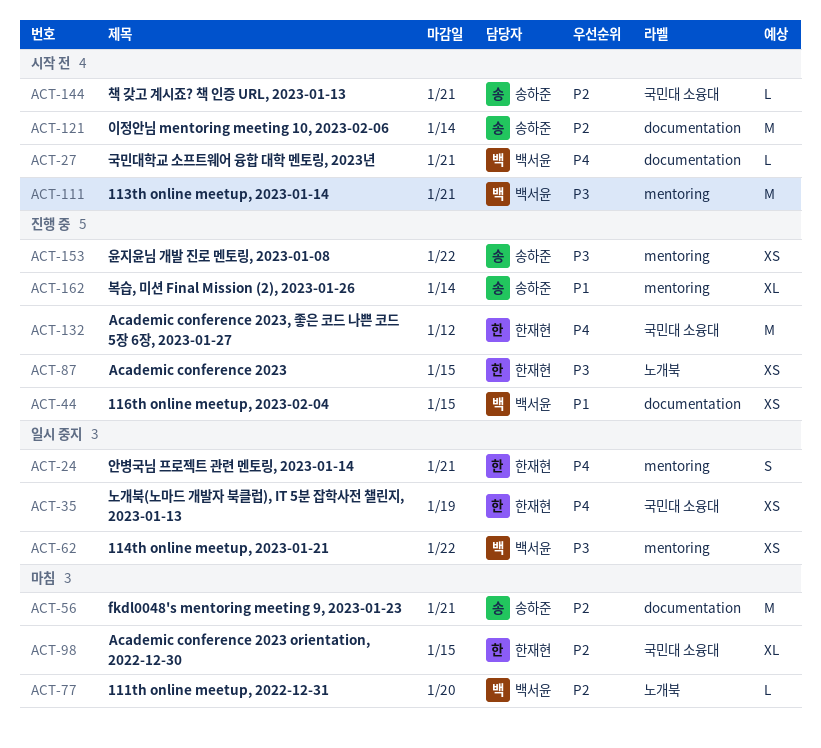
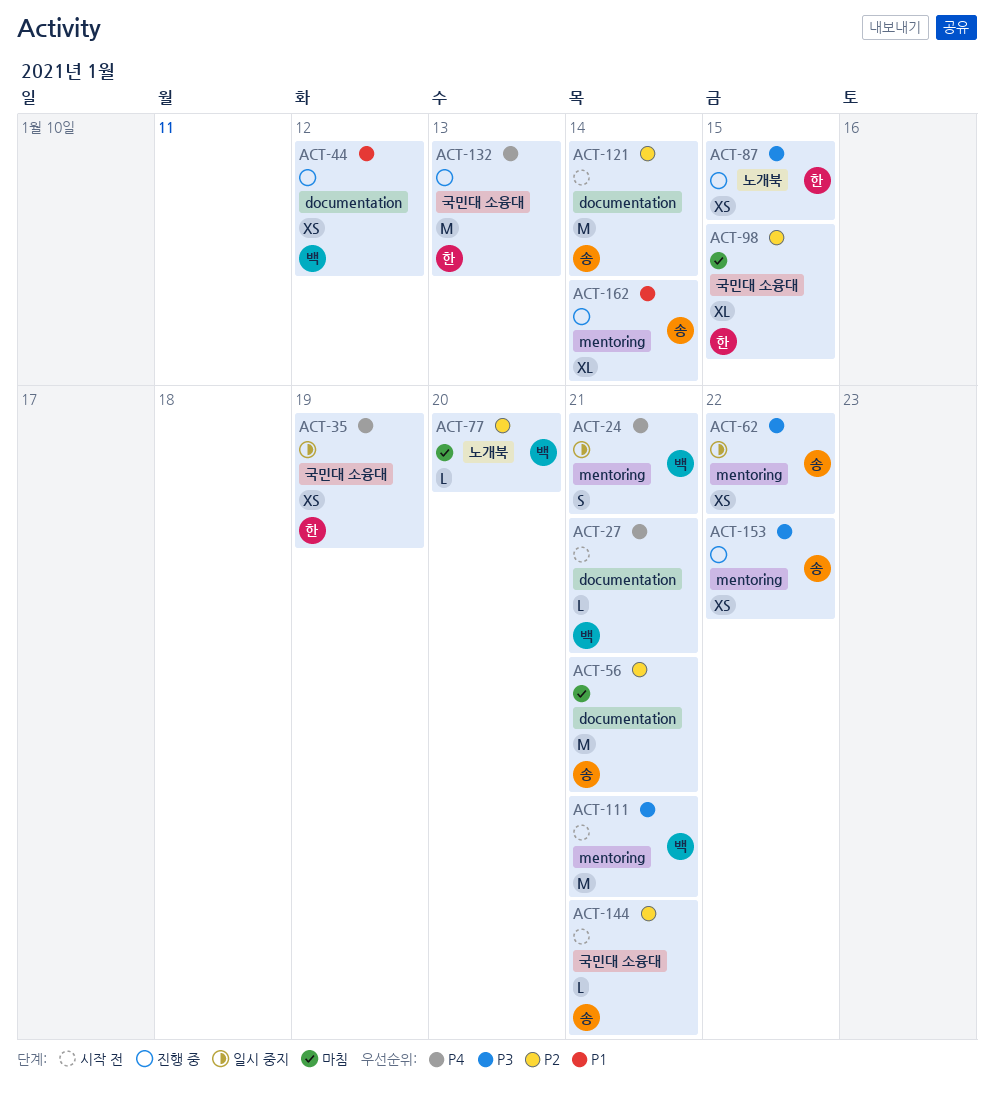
ACT-24, owner: 한재현 -> 백서윤
ACT-44, due: Jan 15 -> Jan 12
ACT-62, owner: 백서윤 -> 송하준
ACT-132, due: Jan 12 -> Jan 13

